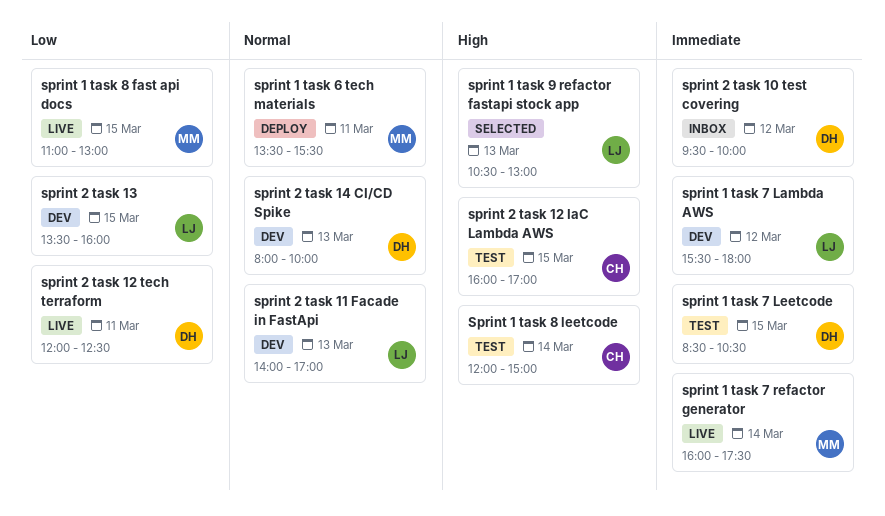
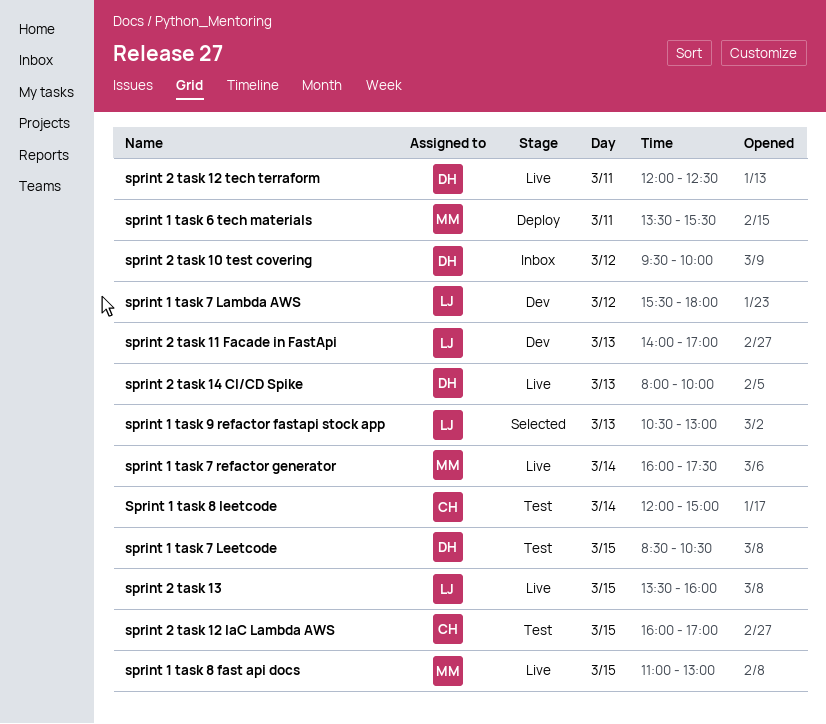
sprint 2 task 13, status: Dev -> Live
sprint 2 task 14 CI/CD Spike, status: Dev -> Live

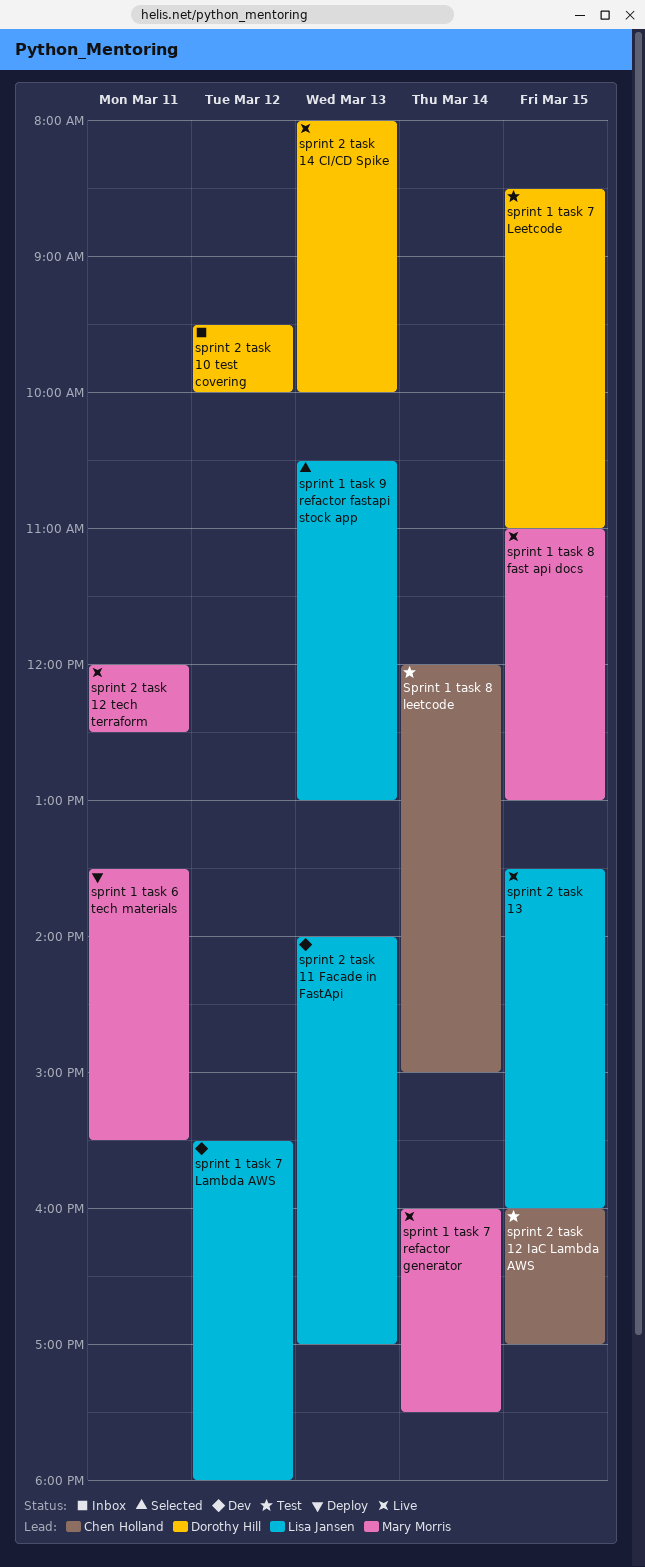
sprint 1 task 7 Leetcode, ends: 10:30 -> 11:00
sprint 2 task 12 tech terraform, owner: Dorothy Hill -> Mary Morris

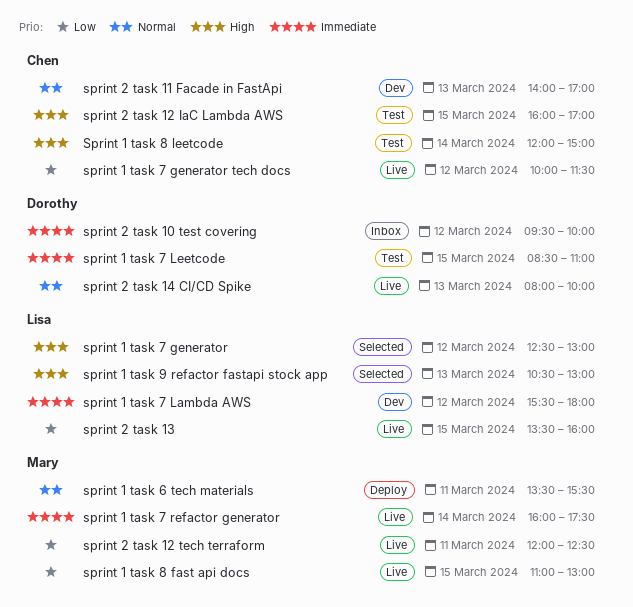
sprint 1 task 7 generator: none -> present
sprint 1 task 7 generator tech docs: none -> present
sprint 2 task 11 Facade in FastApi, owner: Lisa Jansen -> Chen Holland

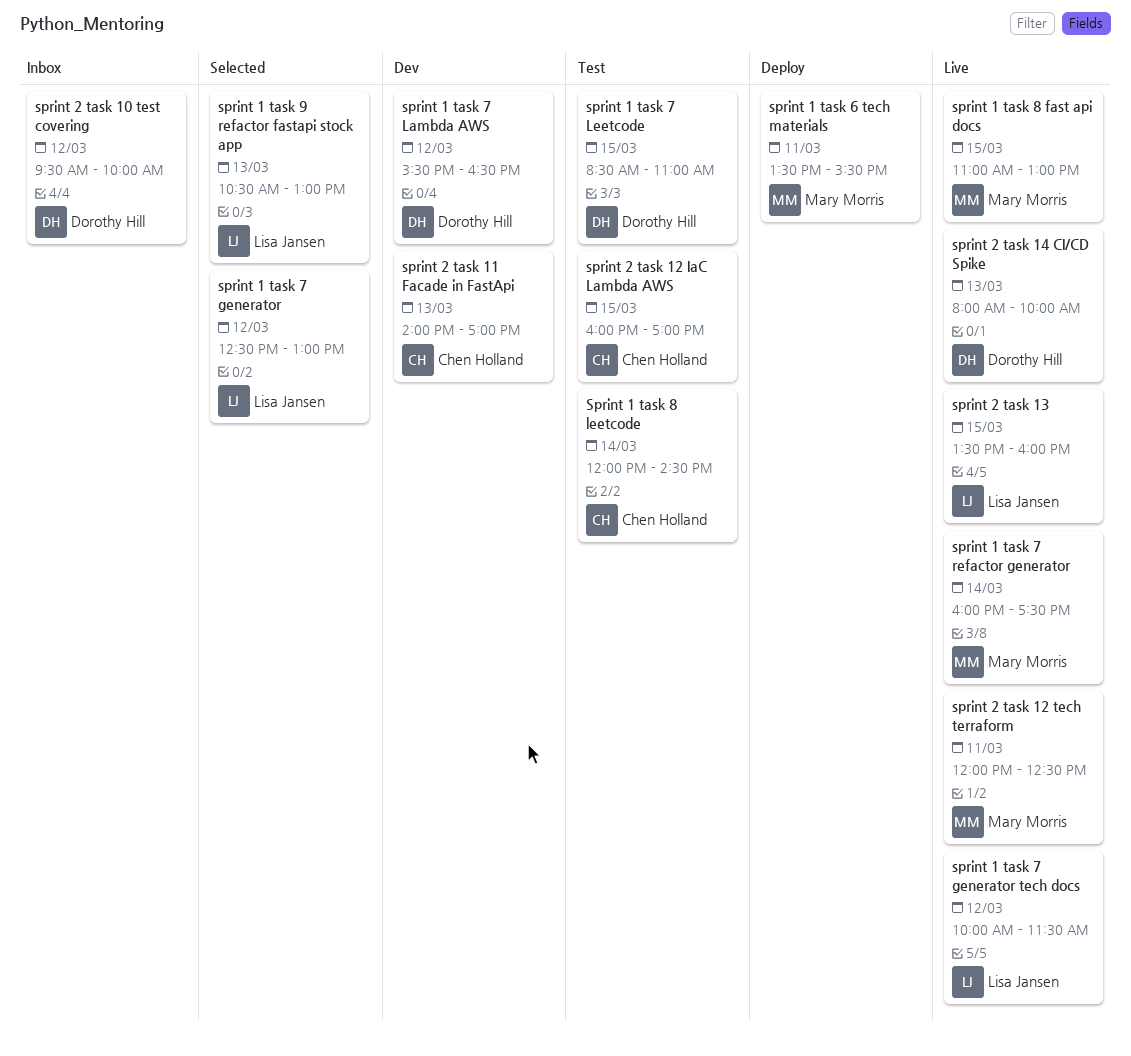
sprint 1 task 7 generator tech docs, owner: Chen Holland -> Lisa Jansen
sprint 1 task 7 Lambda AWS, owner: Lisa Jansen -> Dorothy Hill
sprint 1 task 7 Lambda AWS, ends: 18:00 -> 16:30
Sprint 1 task 8 leetcode, ends: 15:00 -> 14:30

